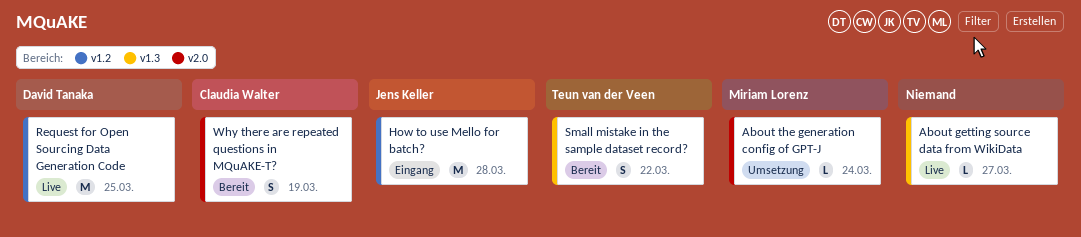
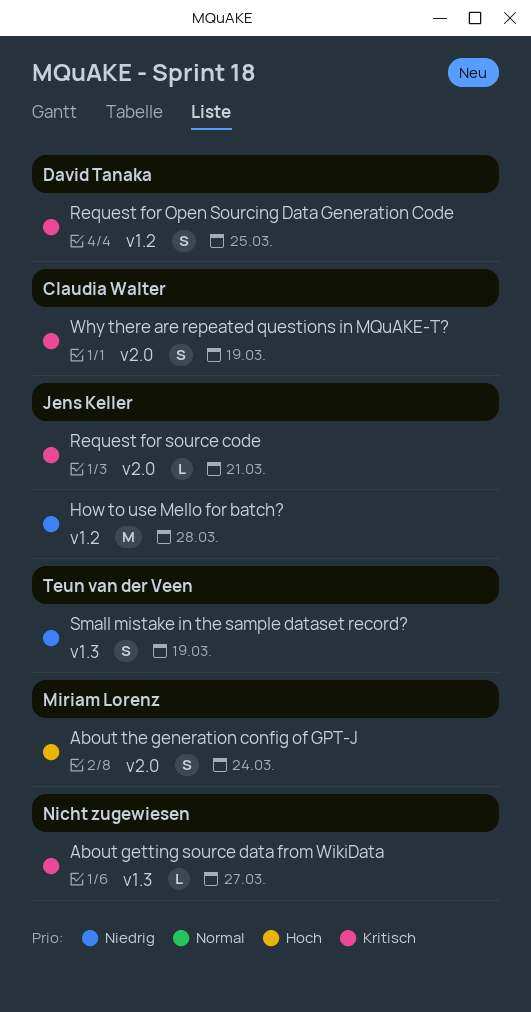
About the generation config of GPT-J, estimate: L -> S
Request for Open Sourcing Data Generation Code, estimate: M -> S
Request for source code: none -> present
Small mistake in the sample dataset record?, due: Mar 22 -> Mar 19

